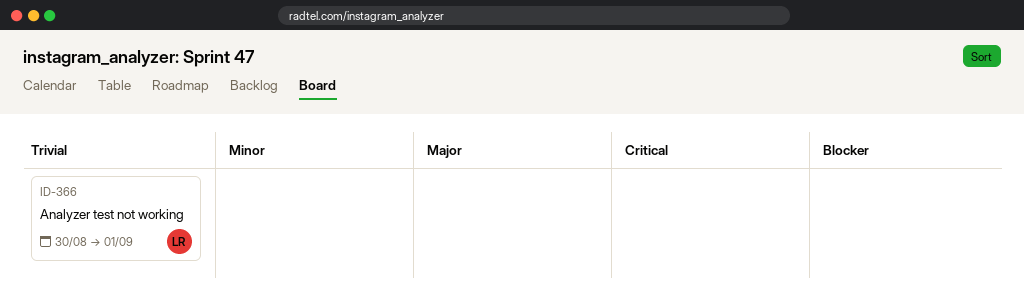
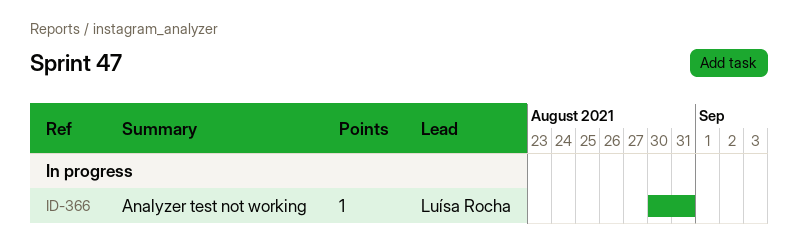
ID-366, due: Sep 1 -> Aug 31

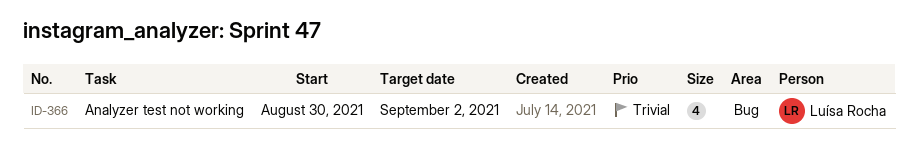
ID-366, estimate: 1 -> 4
ID-366, due: Aug 31 -> Sep 2

